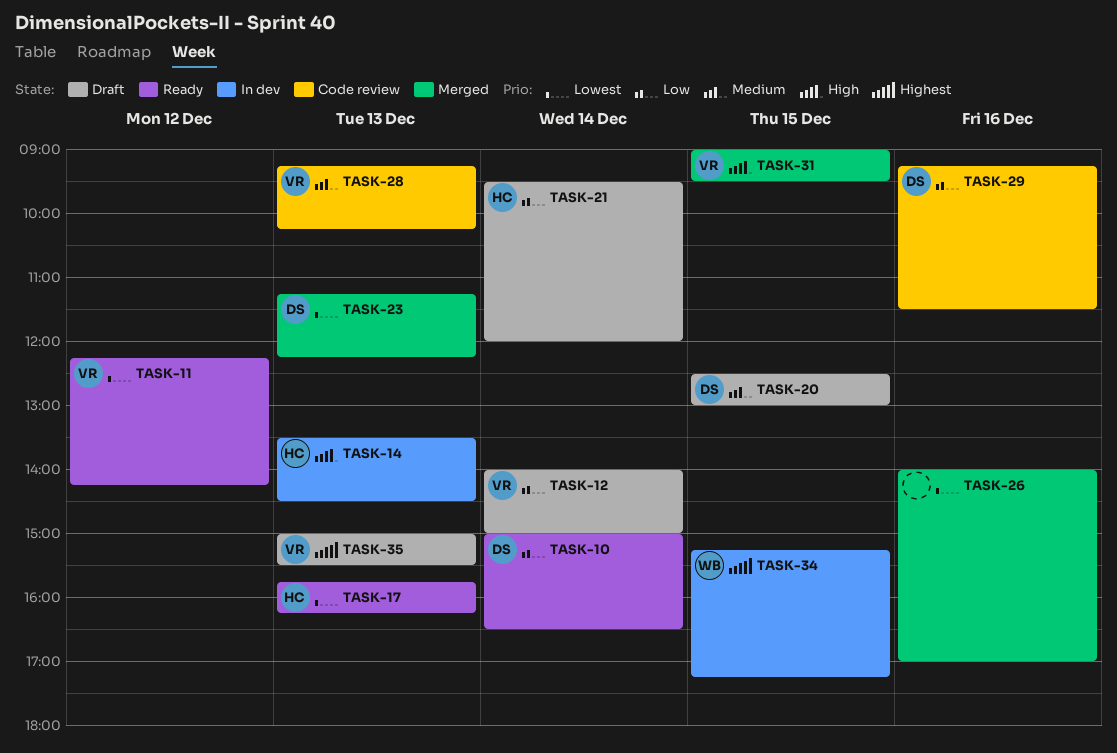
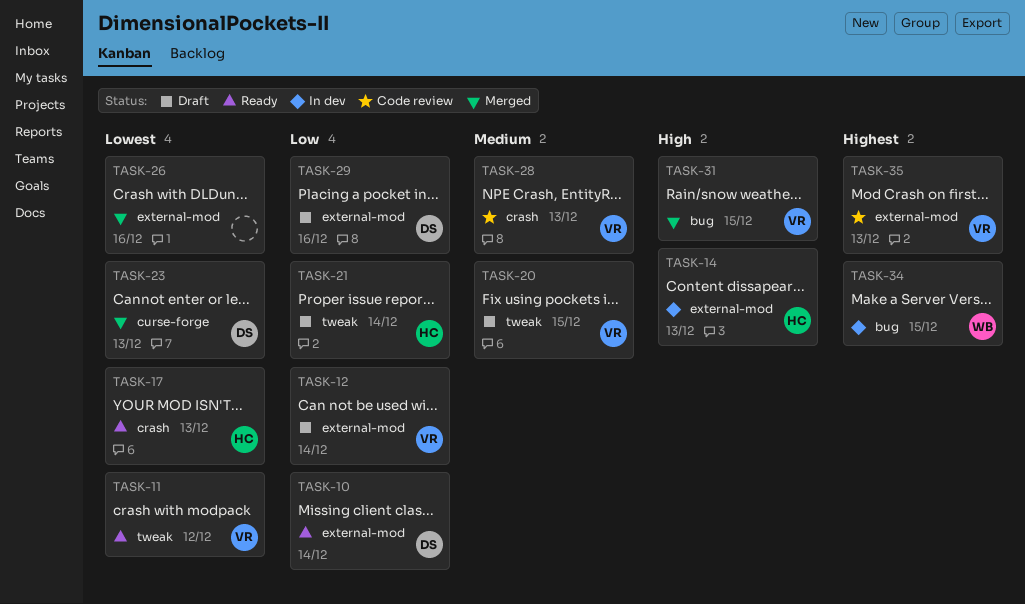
TASK-20, owner: DS -> VR
TASK-29, status: Code review -> Draft
TASK-35, status: Draft -> Code review

